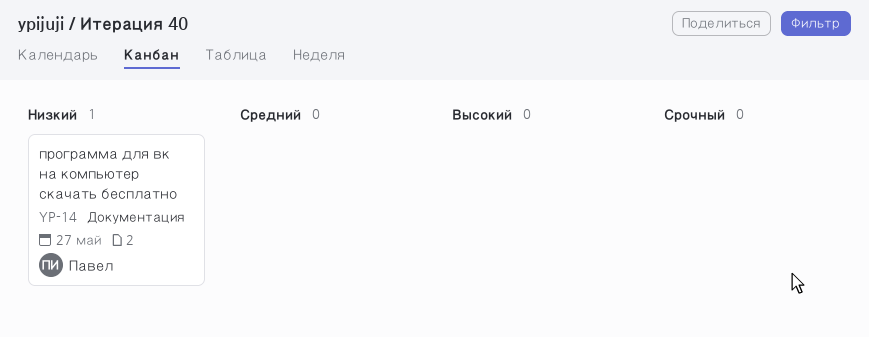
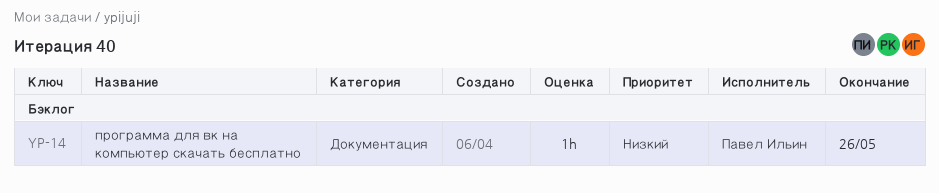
YP-14, due: May 27 -> May 26

